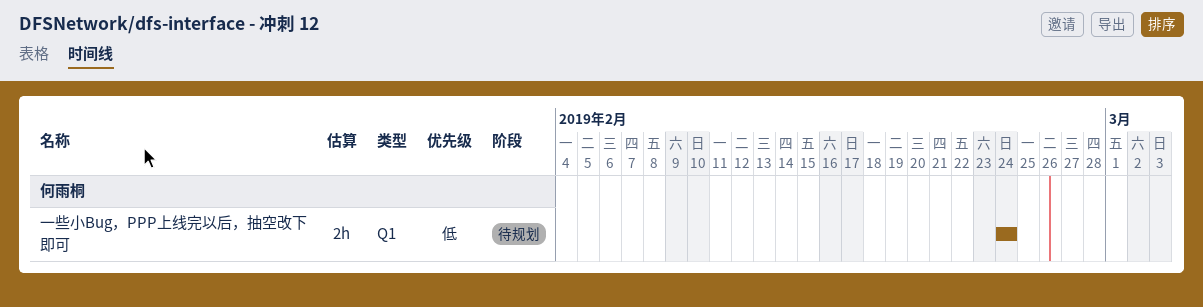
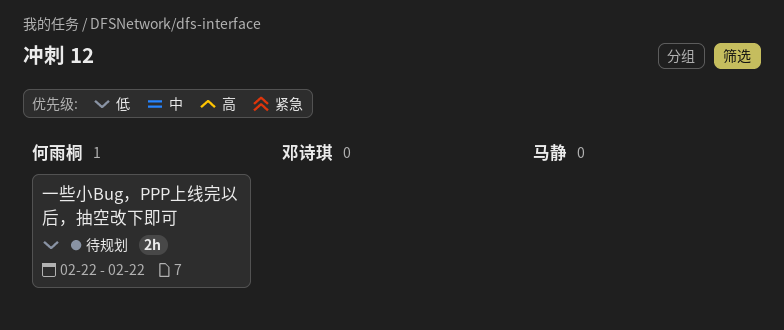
一些小Bug，PPP上线完以后，抽空改下即可, start: Feb 24 -> Feb 22
一些小Bug，PPP上线完以后，抽空改下即可, due: Feb 24 -> Feb 22

